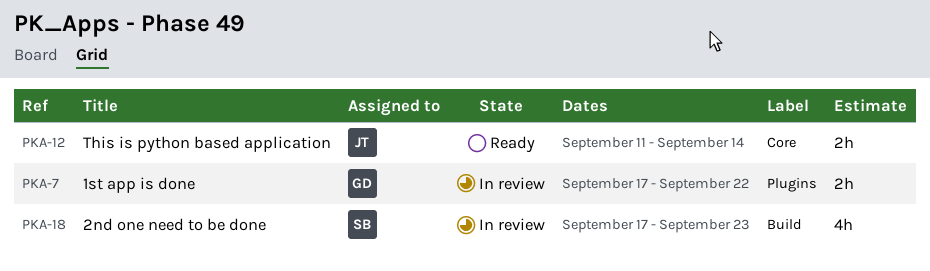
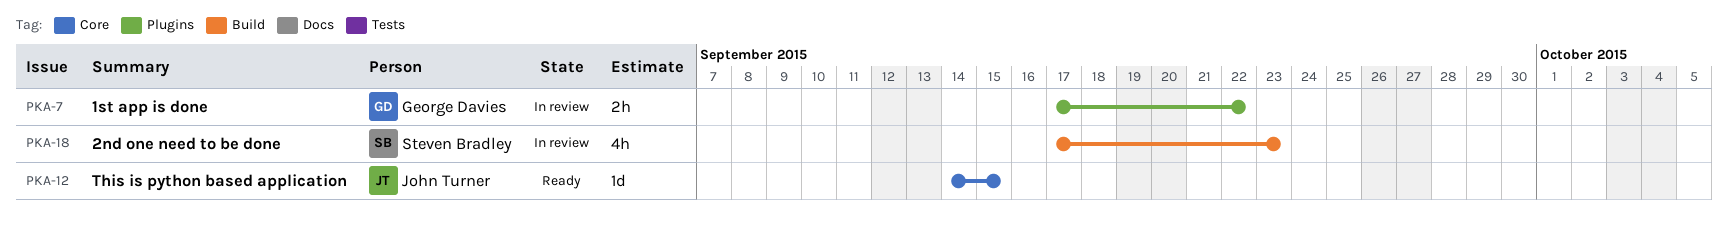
PKA-12, estimate: 2h -> 1d
PKA-12, start: Sep 11 -> Sep 14
PKA-12, due: Sep 14 -> Sep 15

